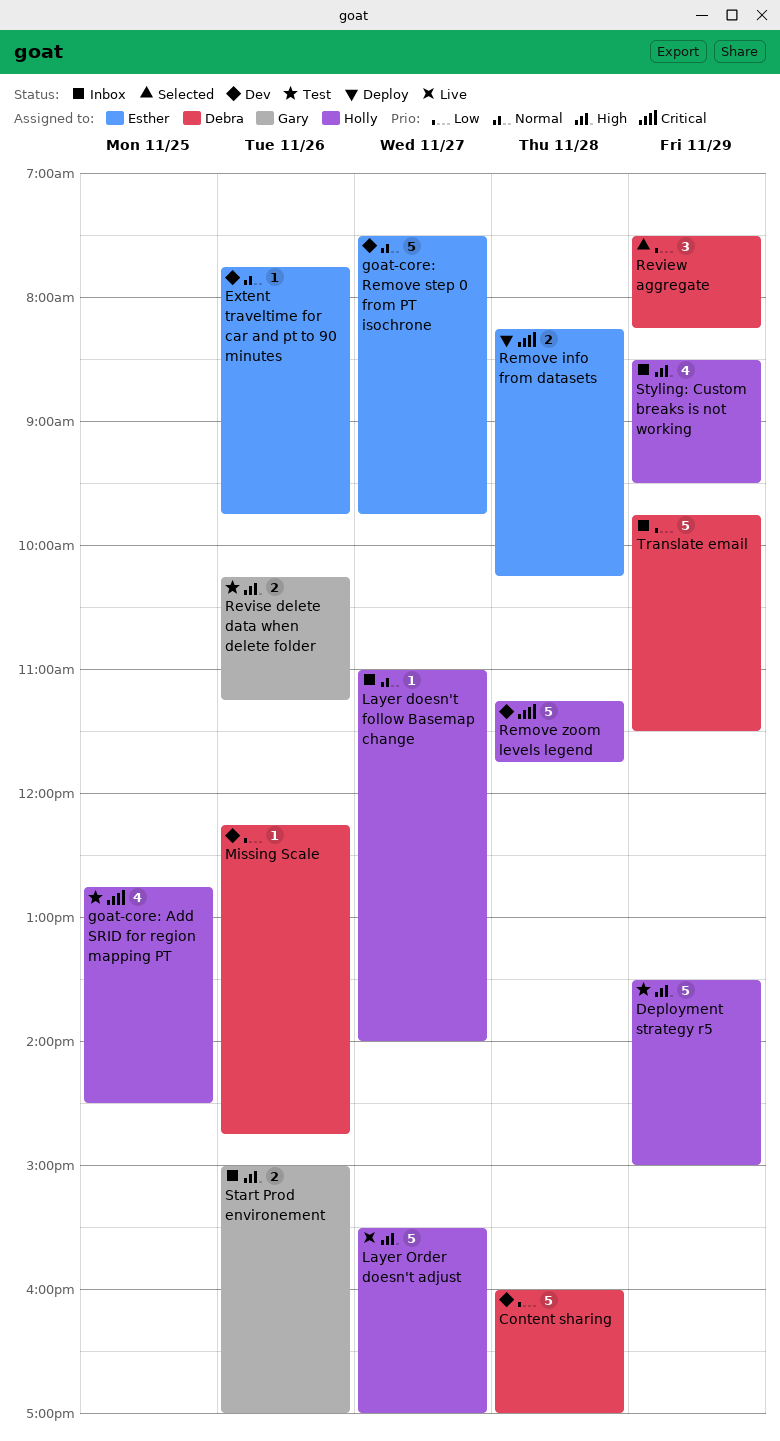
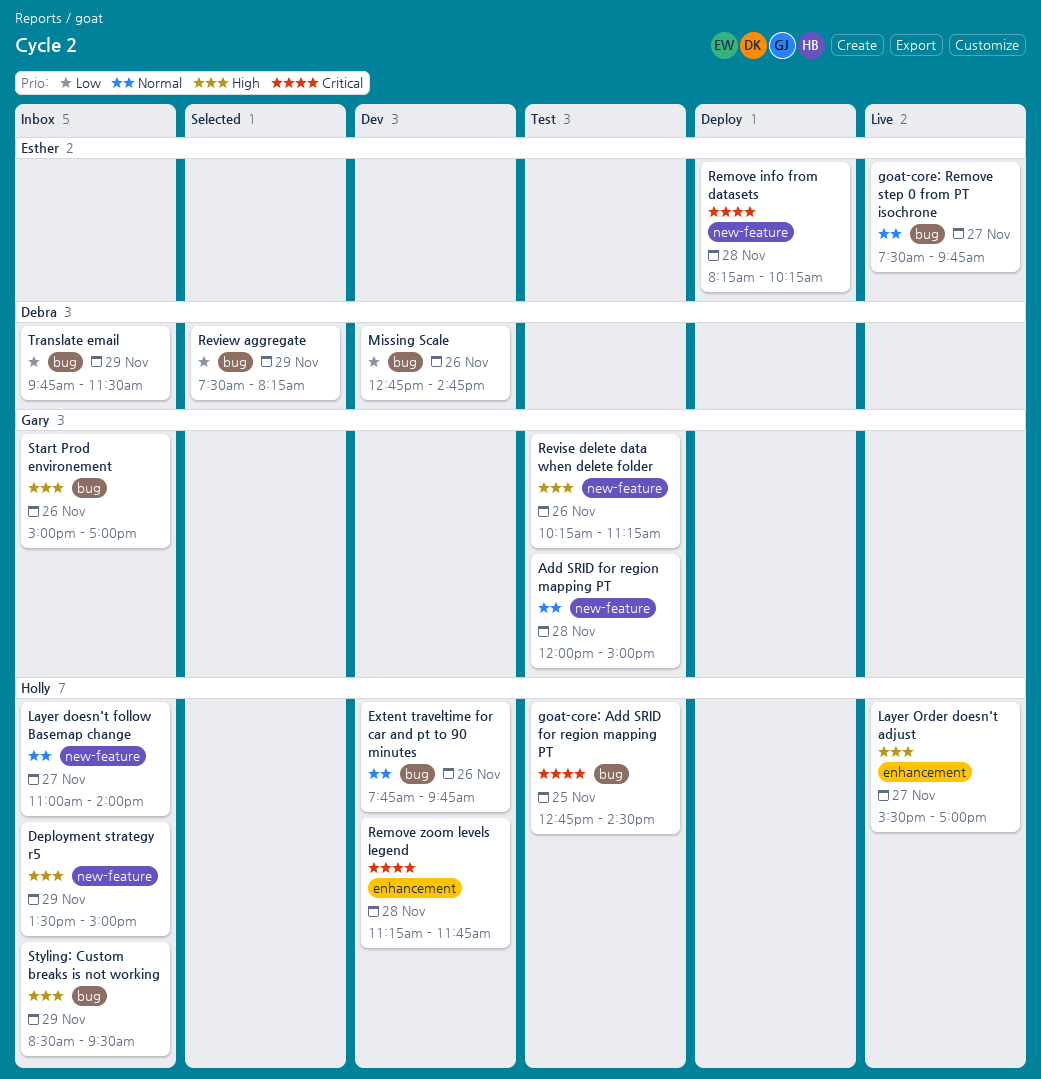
Add SRID for region mapping PT: none -> present
Content sharing: present -> none
Deployment strategy r5, status: Test -> Inbox
Extent traveltime for car and pt to 90 minutes, owner: Esther -> Holly
goat-core: Remove step 0 from PT isochrone, status: Dev -> Live
Missing Scale, begins: 12:15 -> 12:45

